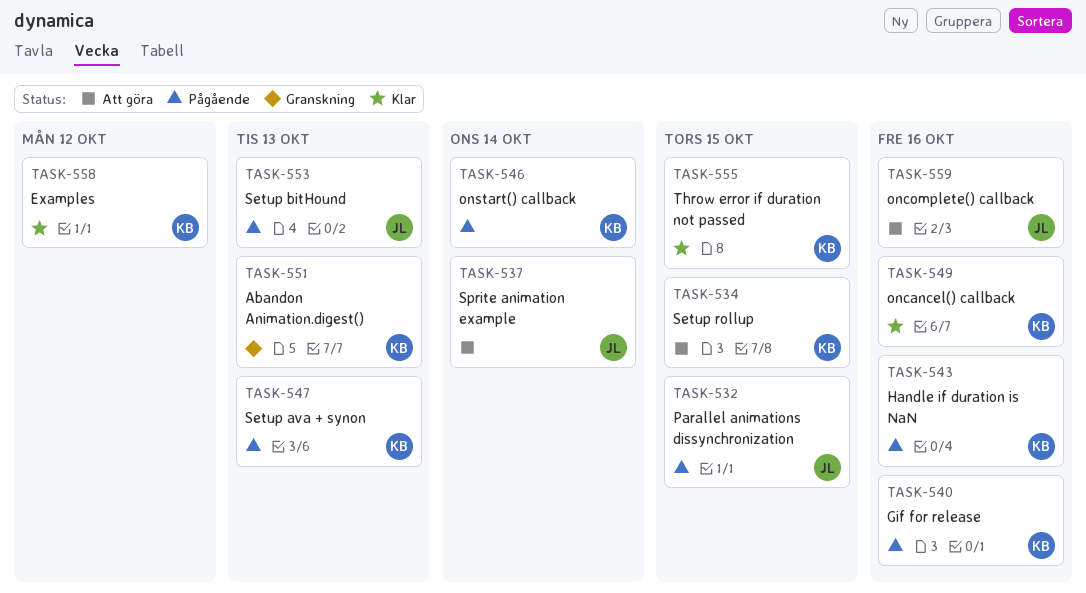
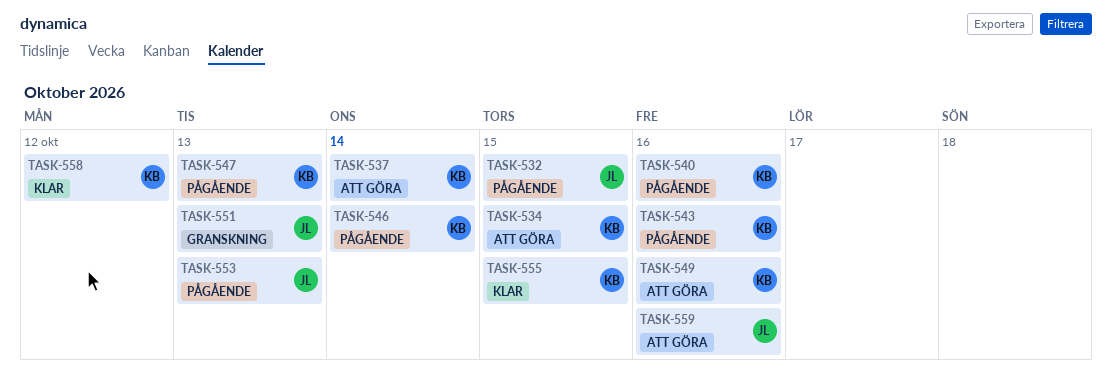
TASK-537, owner: JL -> KB
TASK-549, status: Klar -> Att göra
TASK-551, owner: KB -> JL

